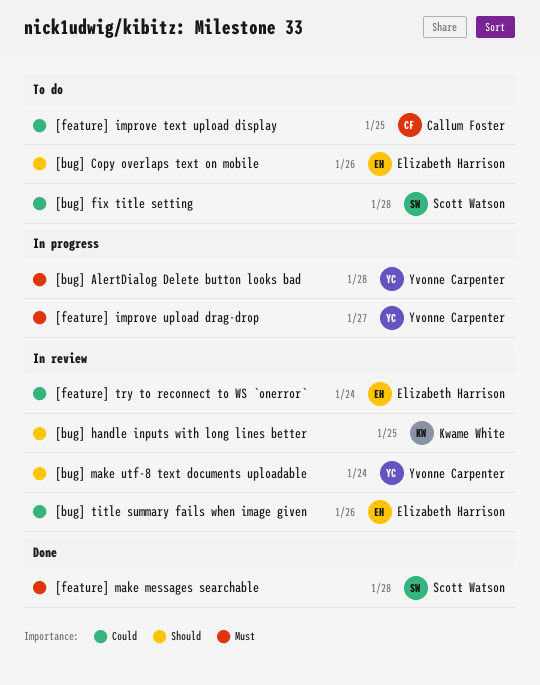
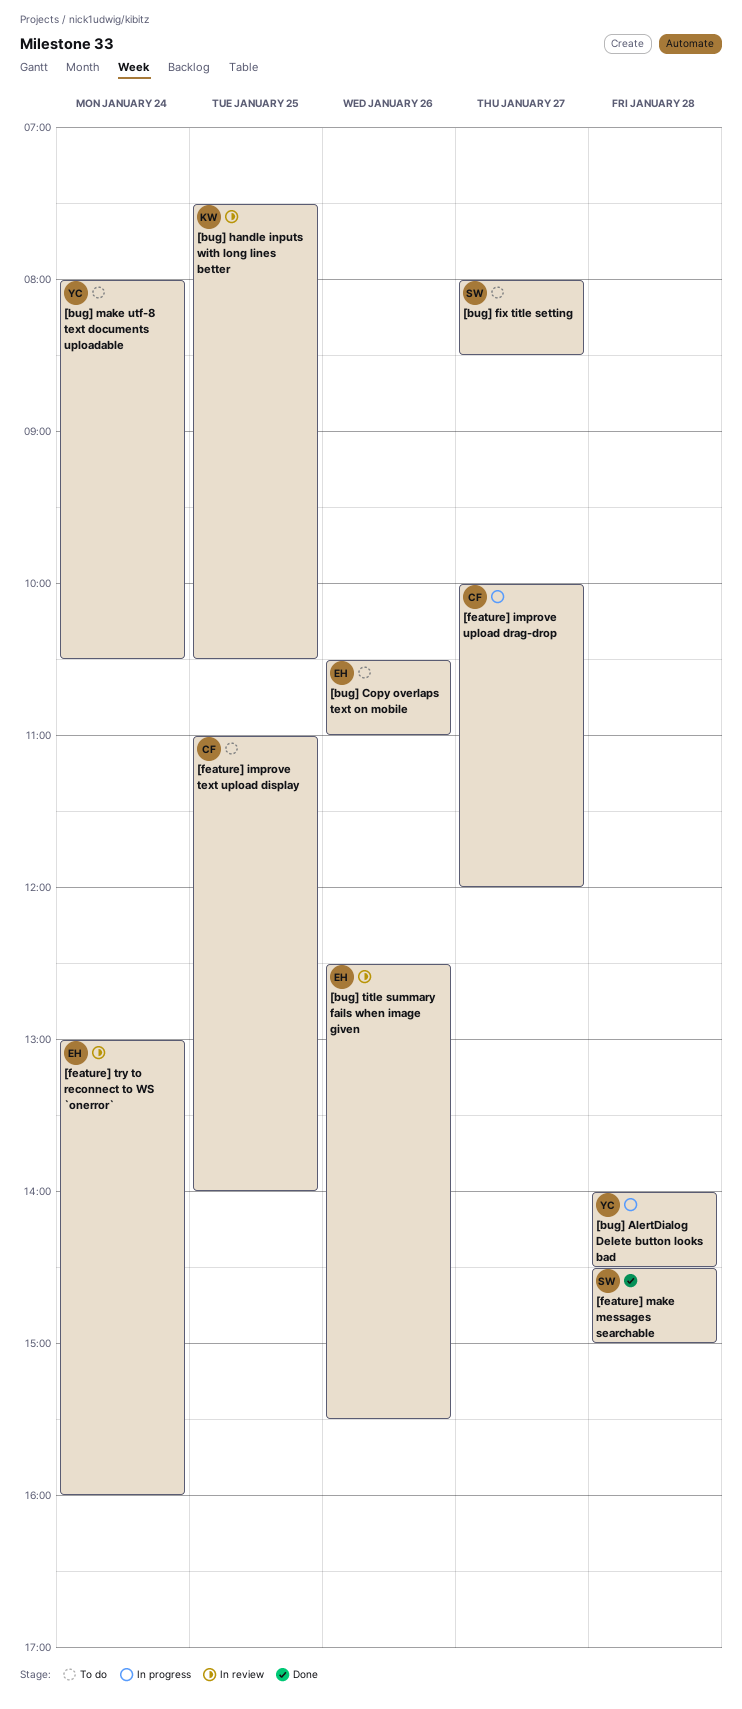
[bug] fix title setting, day: Jan 28 -> Jan 27
[bug] make utf-8 text documents uploadable, status: In review -> To do
[feature] improve upload drag-drop, owner: Yvonne Carpenter -> Callum Foster

